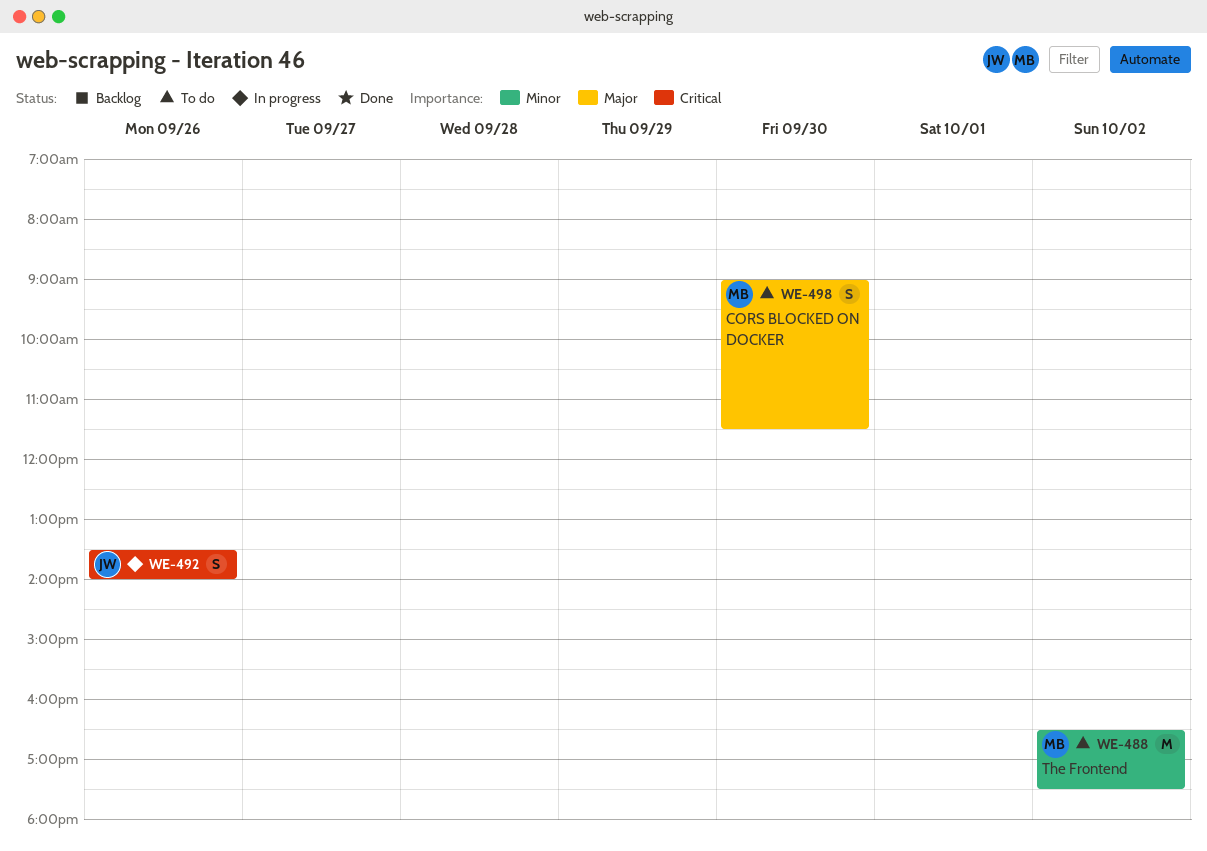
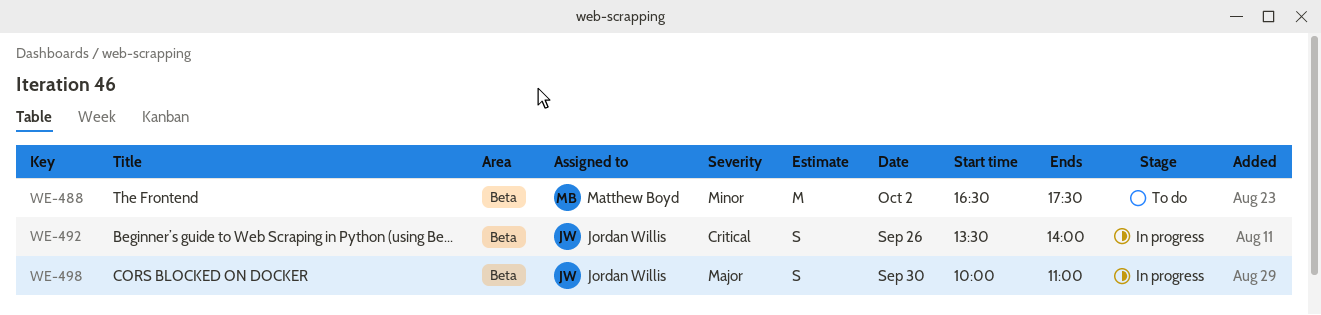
WE-498, status: To do -> In progress
WE-498, owner: Matthew Boyd -> Jordan Willis
WE-498, begins: 09:00 -> 10:00
WE-498, ends: 11:30 -> 11:00

